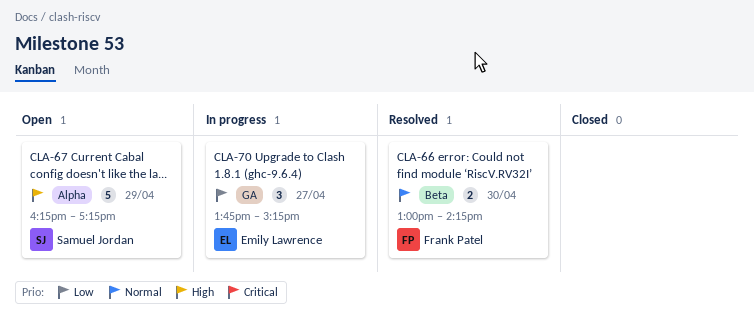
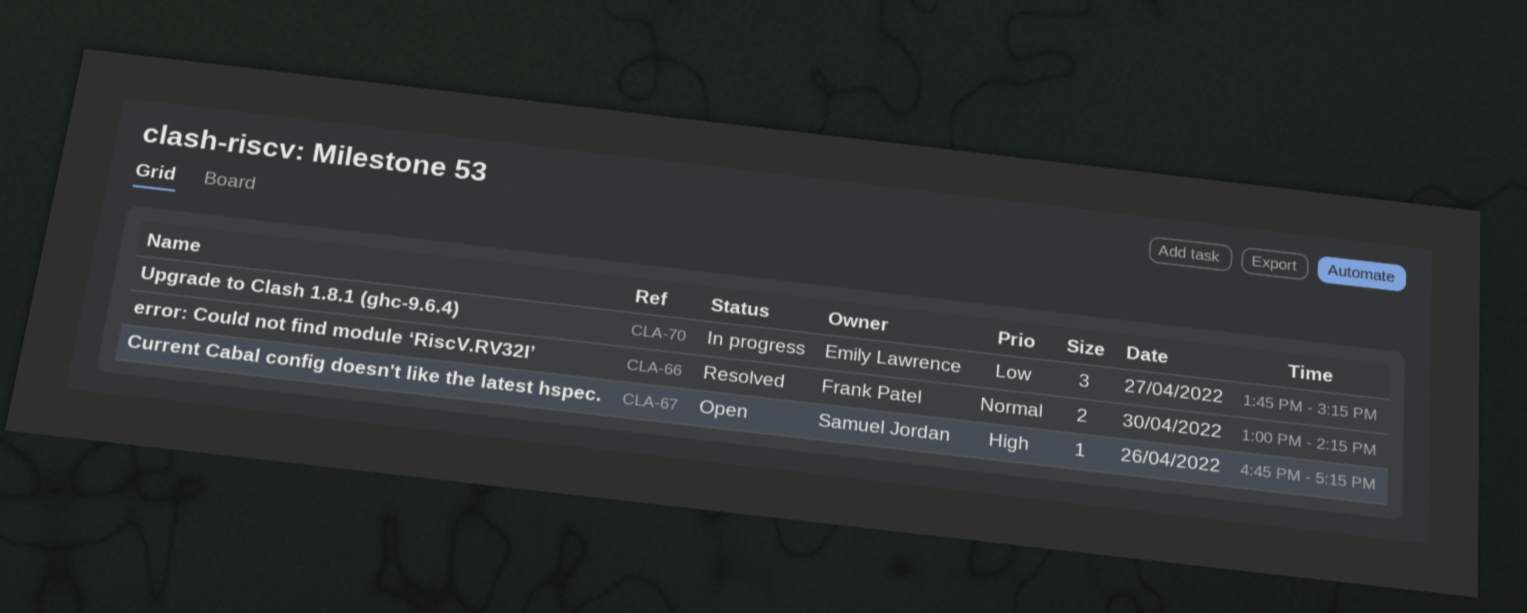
CLA-67, estimate: 5 -> 1
CLA-67, day: Apr 29 -> Apr 26
CLA-67, begins: 16:15 -> 16:45

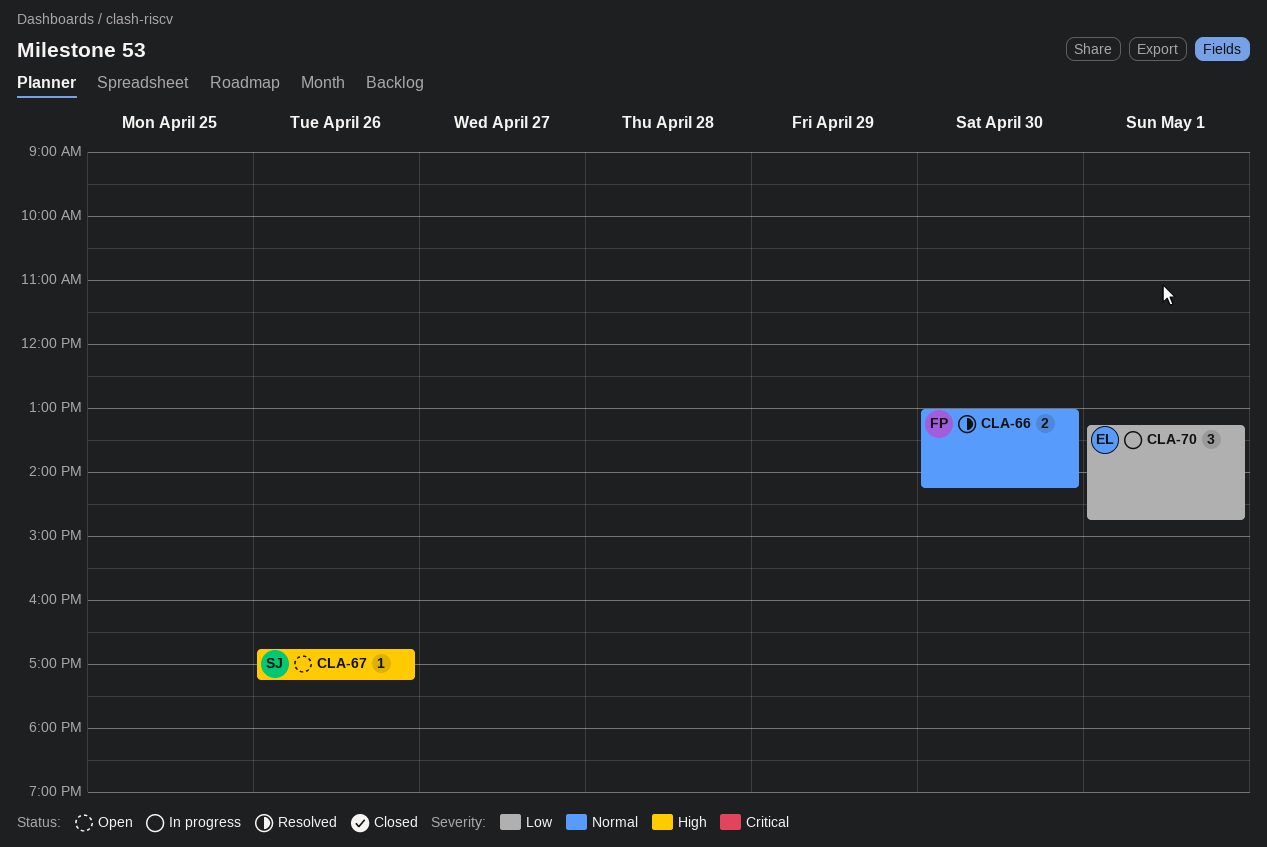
CLA-70, day: Apr 27 -> May 1
CLA-70, begins: 13:45 -> 13:15
CLA-70, ends: 15:15 -> 14:45

